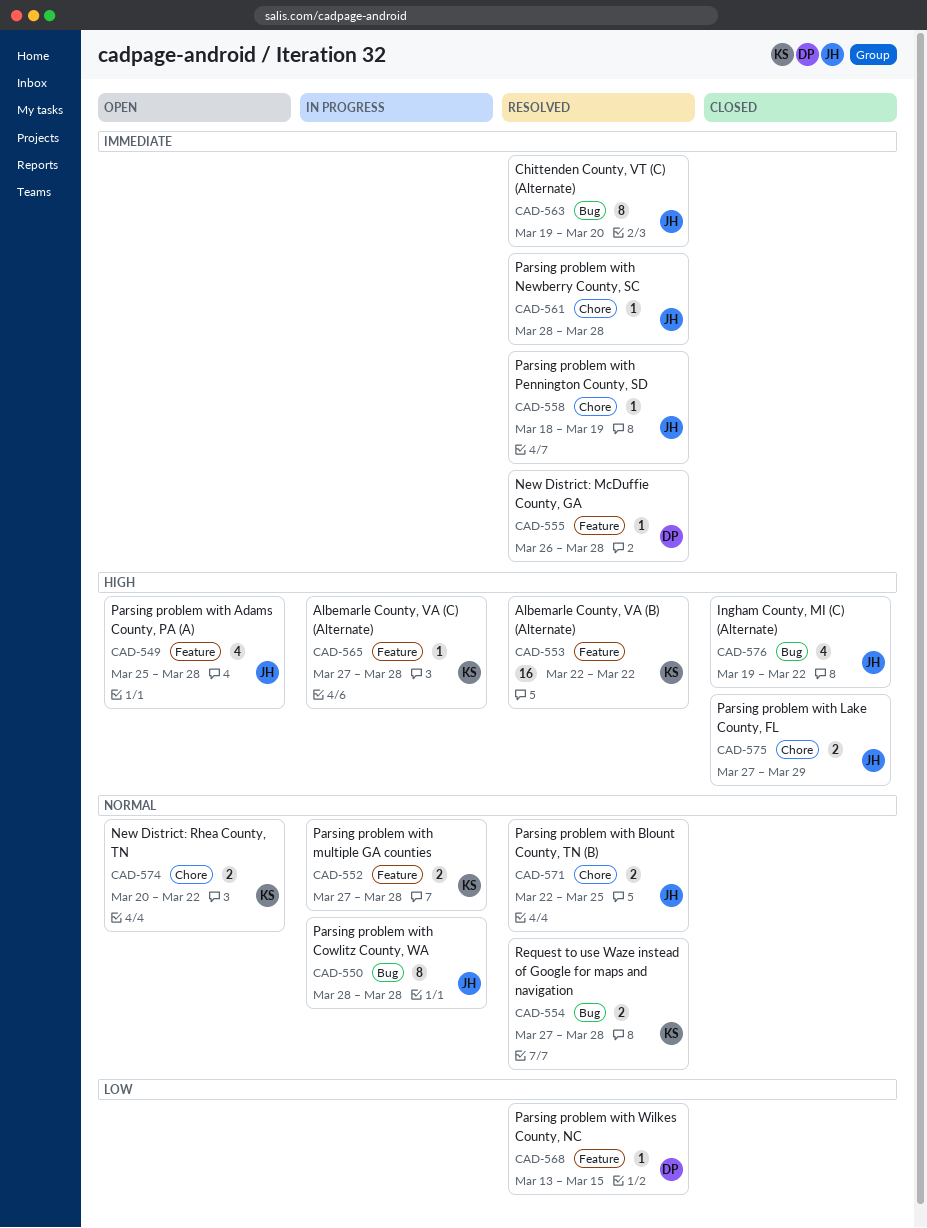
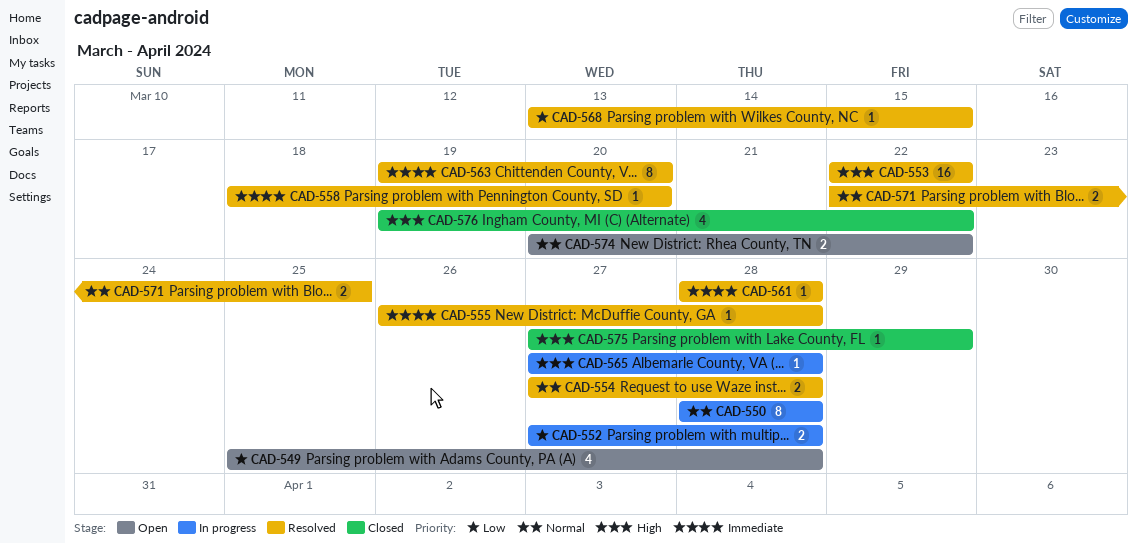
CAD-549, priority: High -> Low
CAD-552, priority: Normal -> Low
CAD-558, due: Mar 19 -> Mar 20
CAD-575, estimate: 2 -> 1

